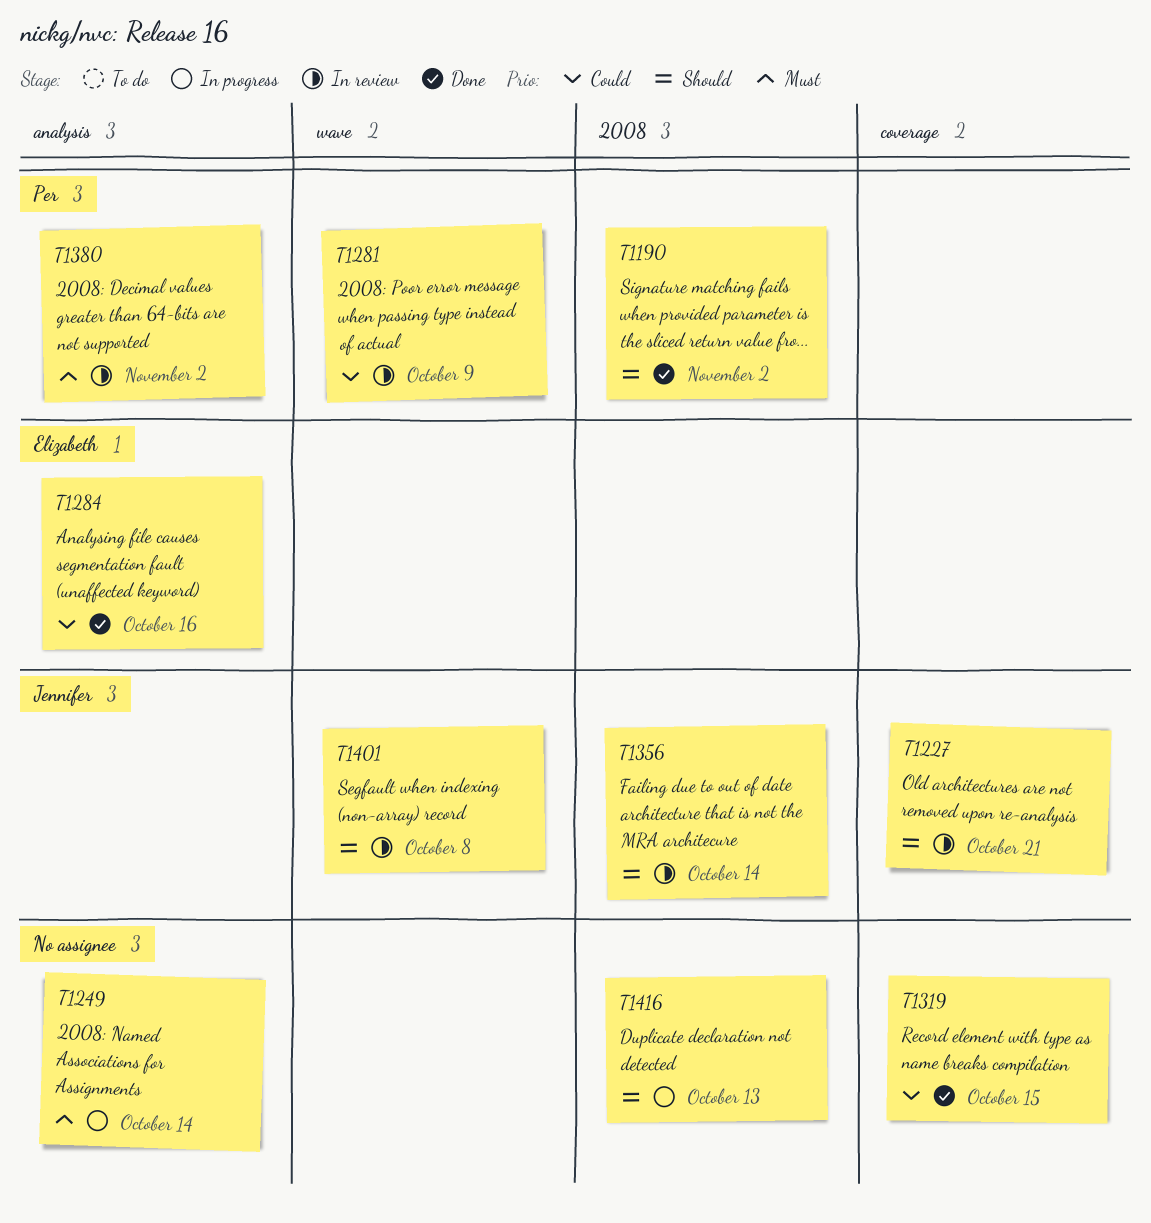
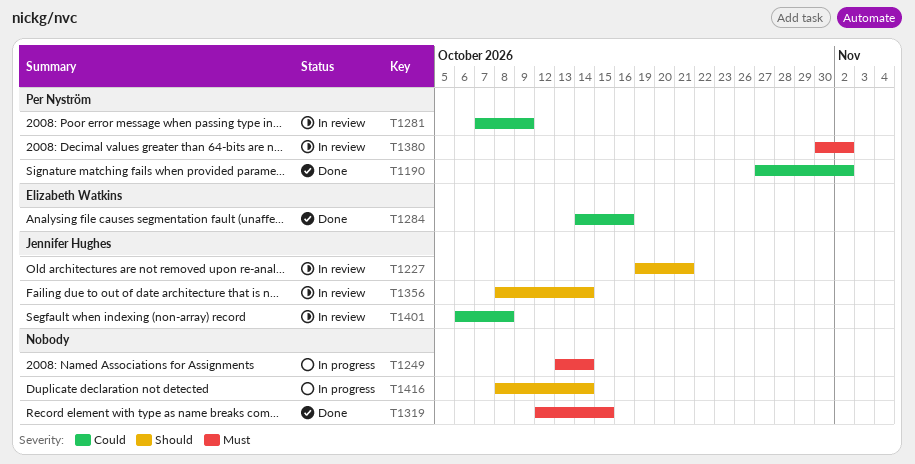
T1190, priority: Should -> Could
T1319, priority: Could -> Must
T1401, priority: Should -> Could
T1416, due: Oct 13 -> Oct 14

